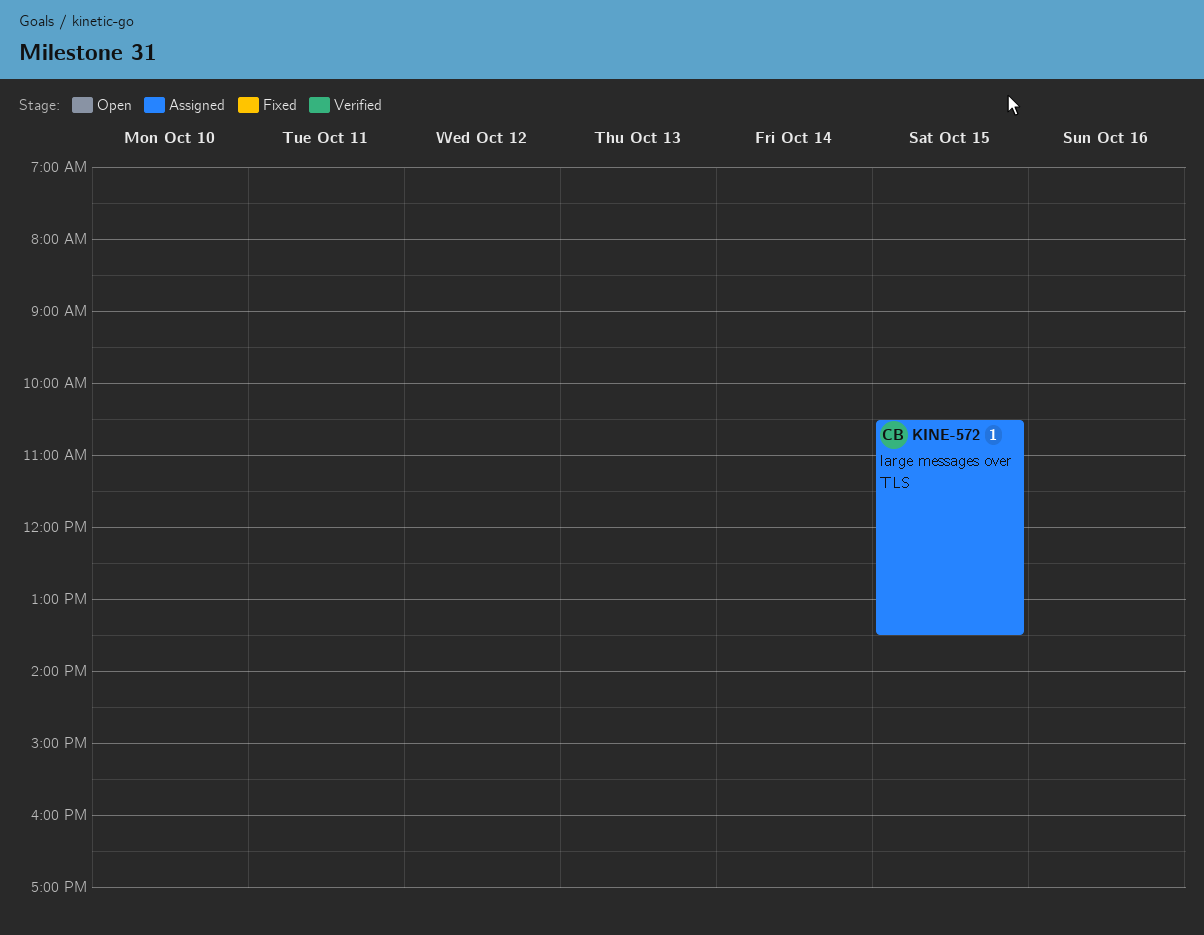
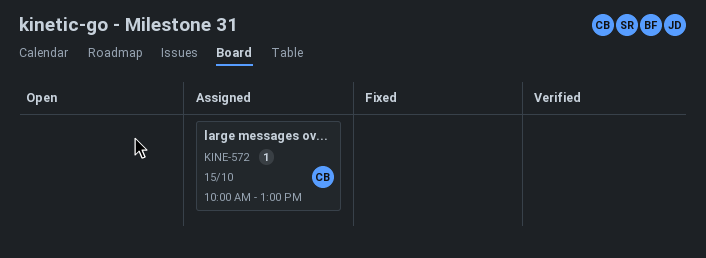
KINE-572, begins: 10:30 -> 10:00
KINE-572, ends: 13:30 -> 13:00

